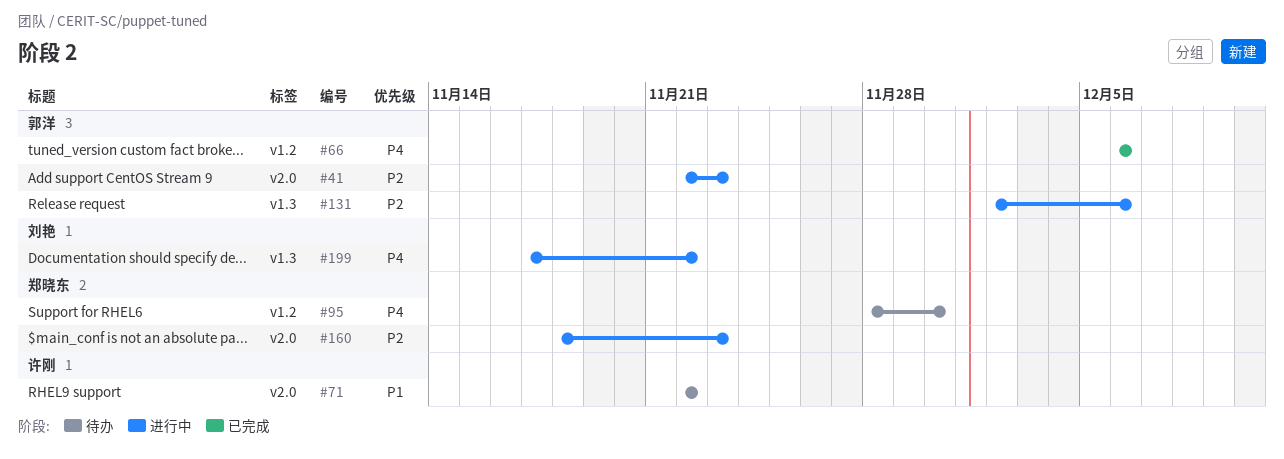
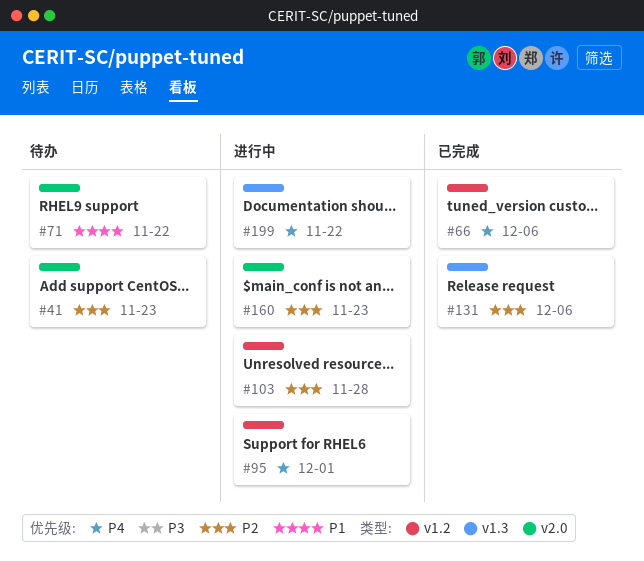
#41, status: 进行中 -> 待办
#95, status: 待办 -> 进行中
#95, due: Nov 30 -> Dec 1
#103: none -> present
#131, status: 进行中 -> 已完成

